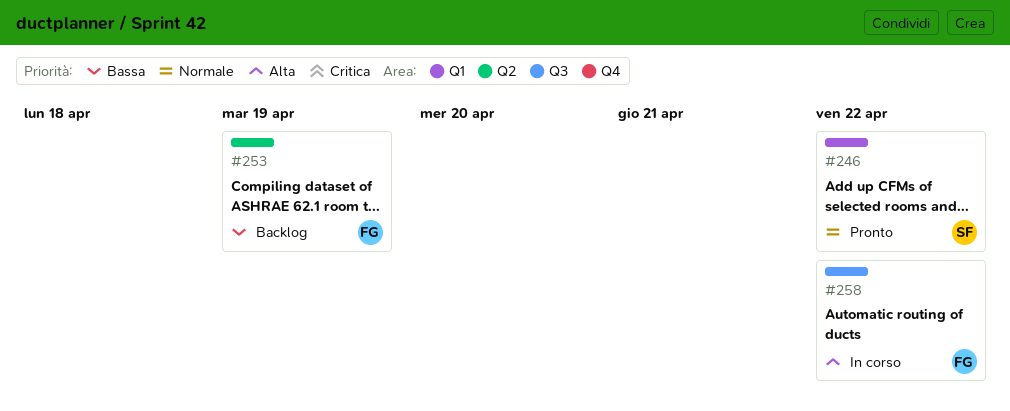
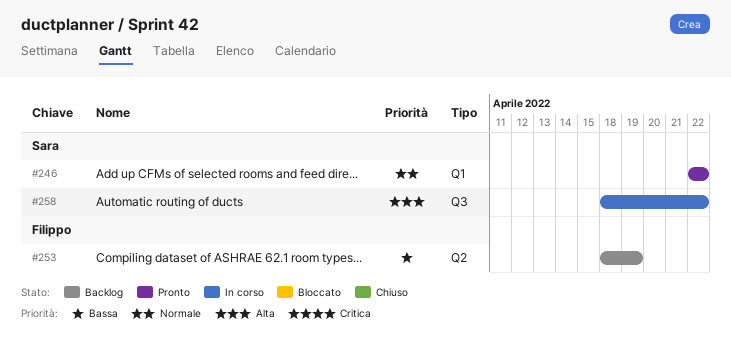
#258, owner: Filippo -> Sara

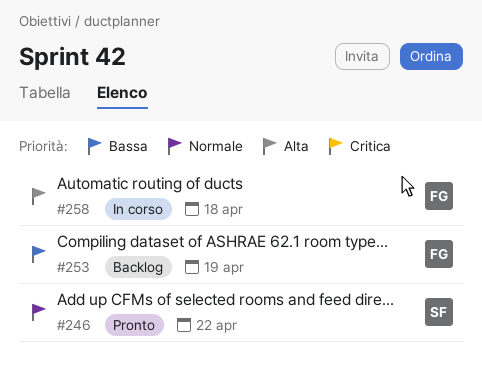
#258, owner: Sara -> Filippo
#258, due: Apr 22 -> Apr 18

